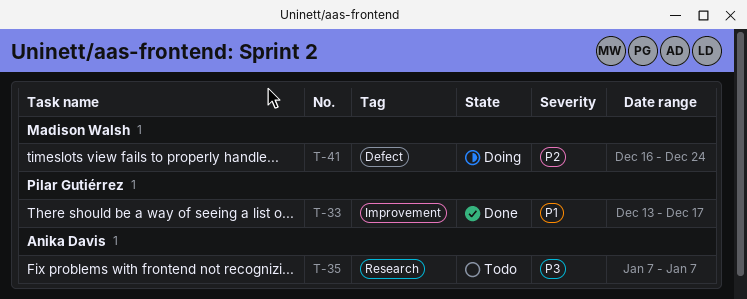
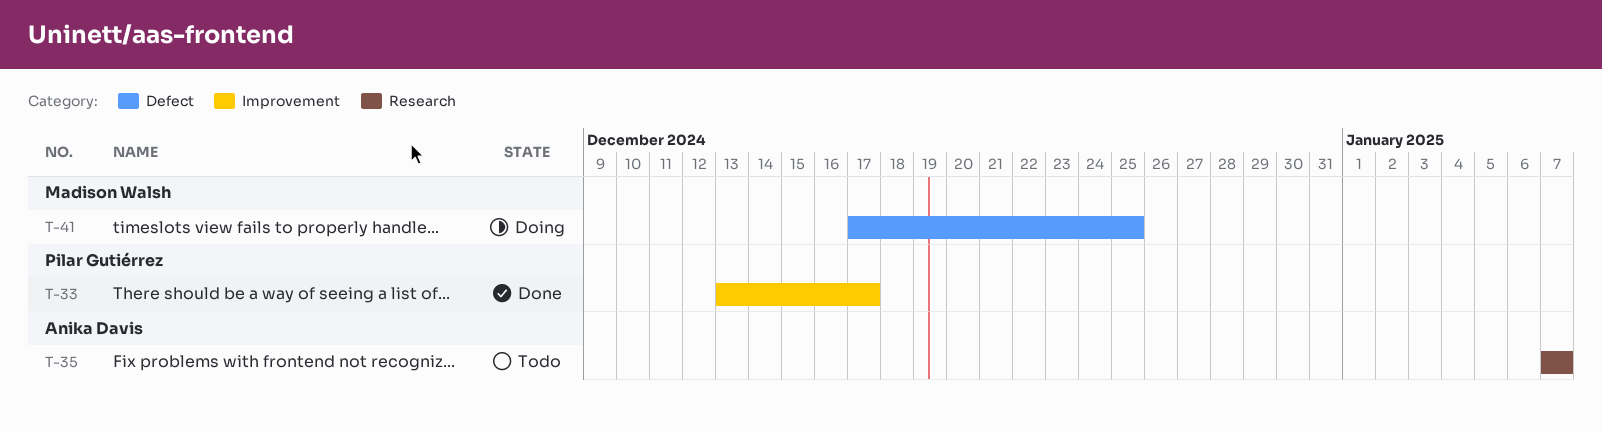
T-41, start: Dec 16 -> Dec 17
T-41, due: Dec 24 -> Dec 25

